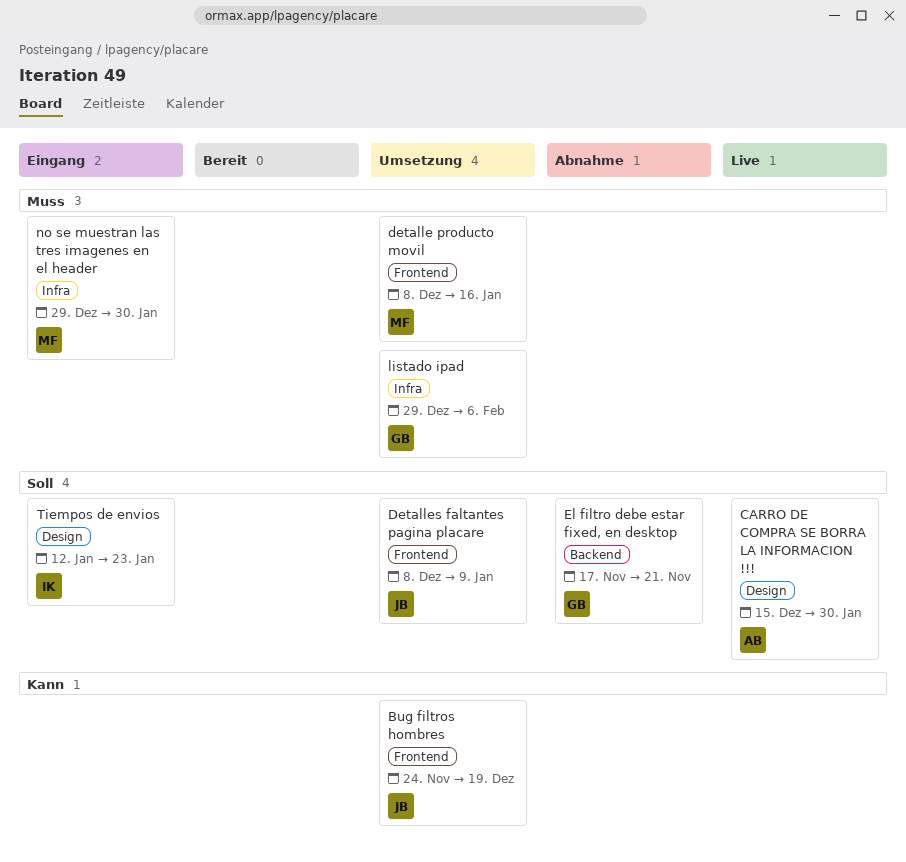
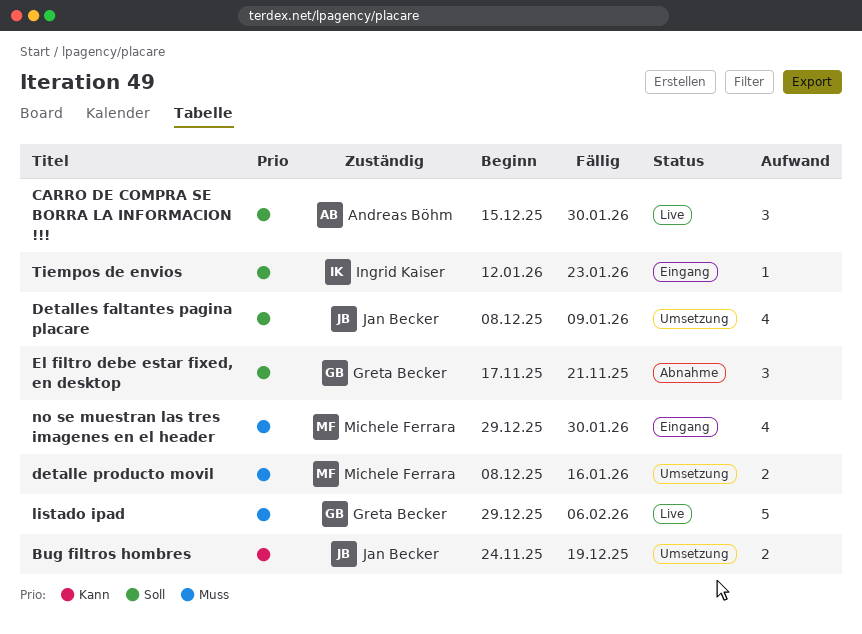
listado ipad, status: Umsetzung -> Live

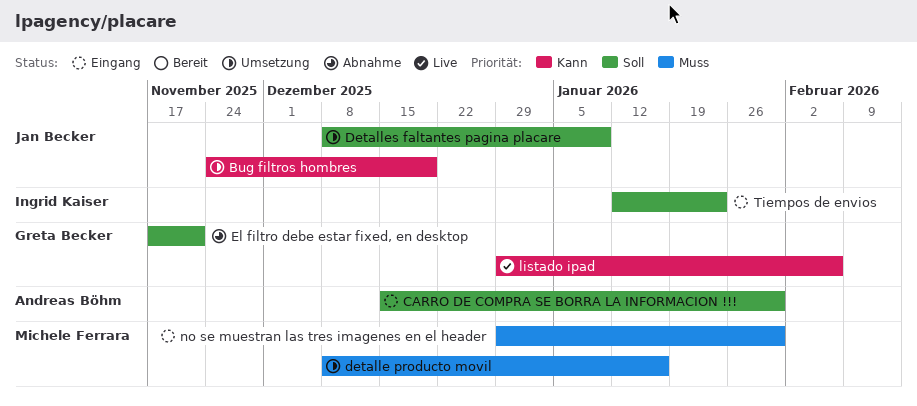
CARRO DE COMPRA SE BORRA LA INFORMACION !!!, status: Live -> Eingang
listado ipad, priority: Muss -> Kann

